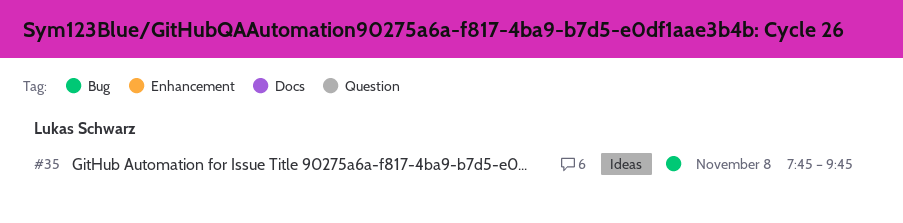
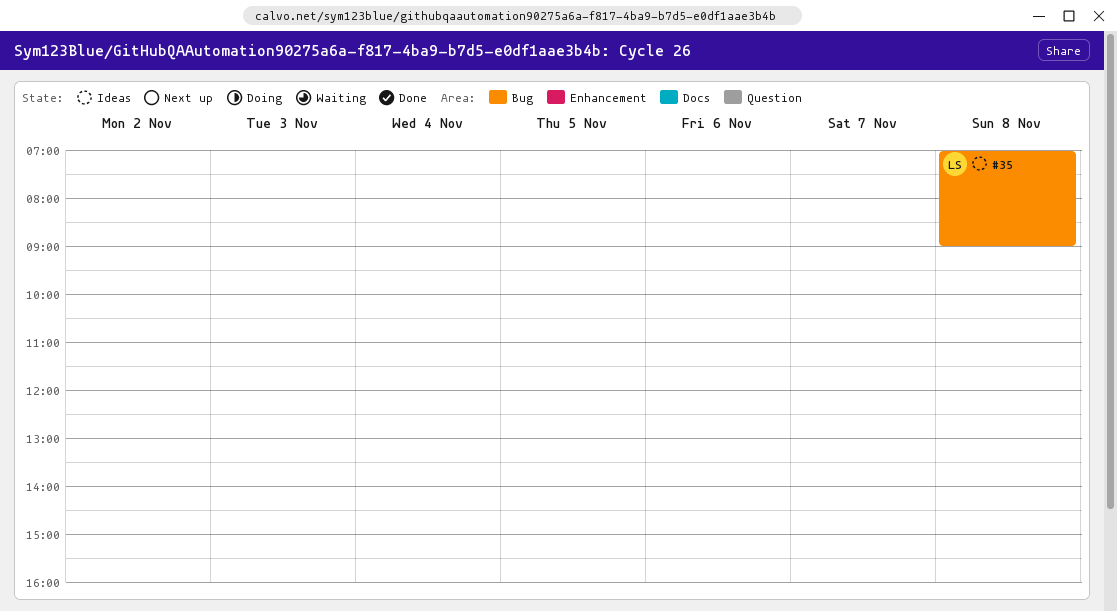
#35, begins: 07:45 -> 07:00
#35, ends: 09:45 -> 09:00

